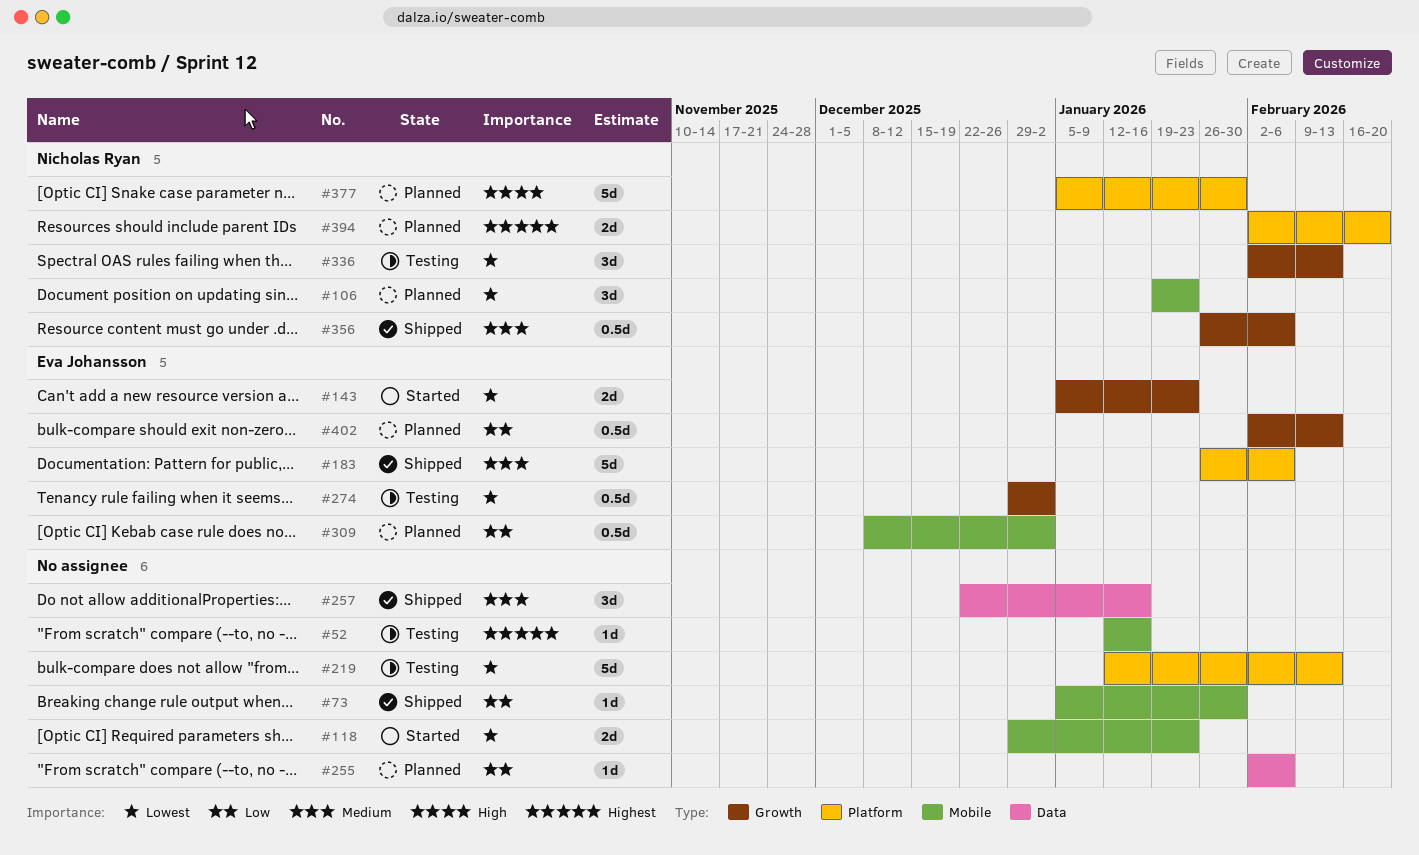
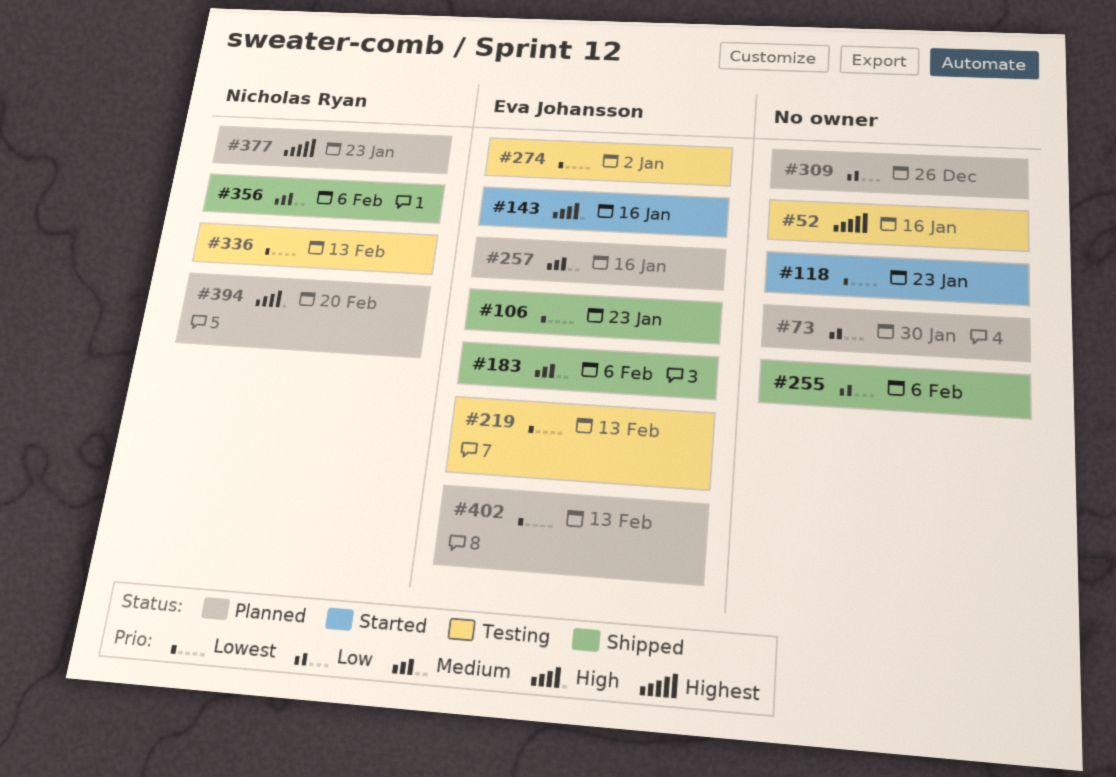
#73, status: Shipped -> Planned
#106, status: Planned -> Shipped
#106, owner: Nicholas Ryan -> Eva Johansson
#143, priority: Lowest -> High
#143, due: Jan 23 -> Jan 16
#219, owner: none -> Eva Johansson
#255, status: Planned -> Shipped
#257, status: Shipped -> Planned
#257, owner: none -> Eva Johansson
#309, owner: Eva Johansson -> none
#309, due: Jan 2 -> Dec 26
#377, priority: High -> Highest
#377, due: Jan 30 -> Jan 23
#394, priority: Highest -> High
#402, priority: Low -> Lowest

